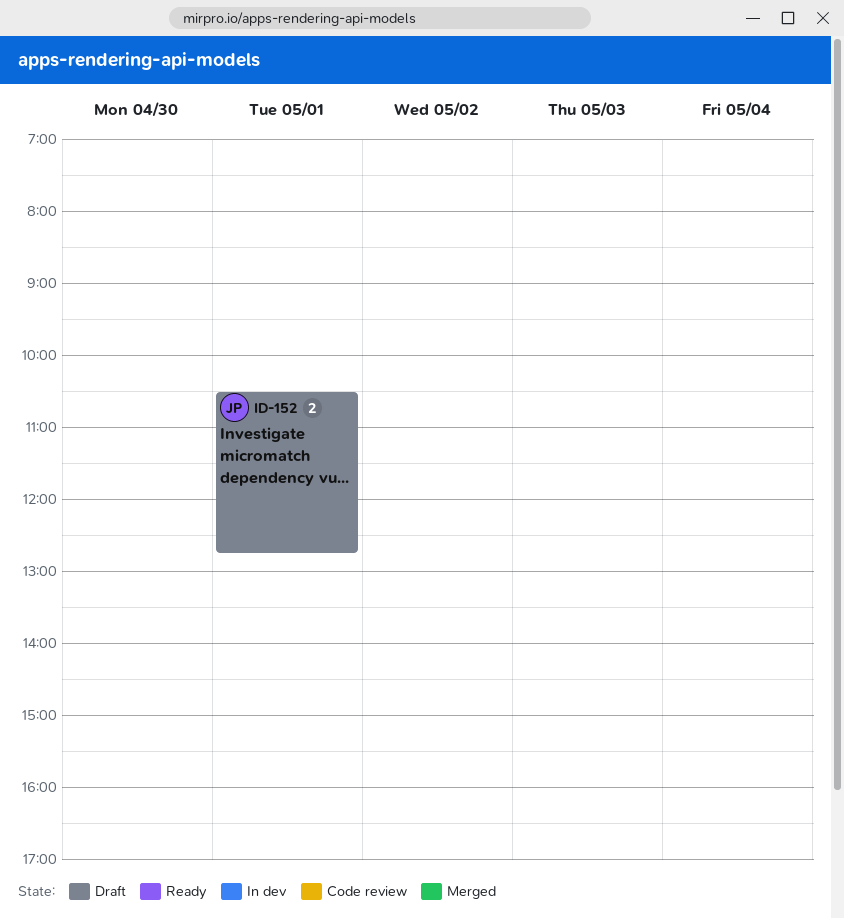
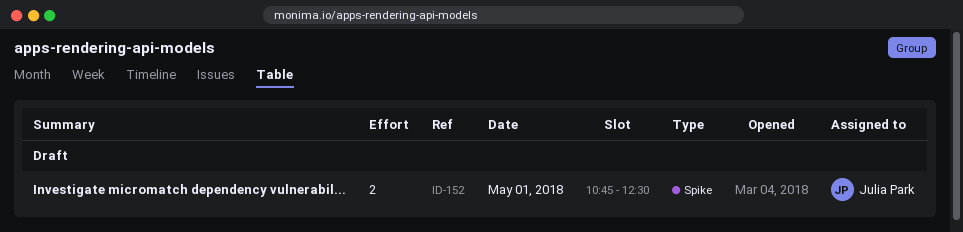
ID-152, begins: 10:30 -> 10:45
ID-152, ends: 12:45 -> 12:30

